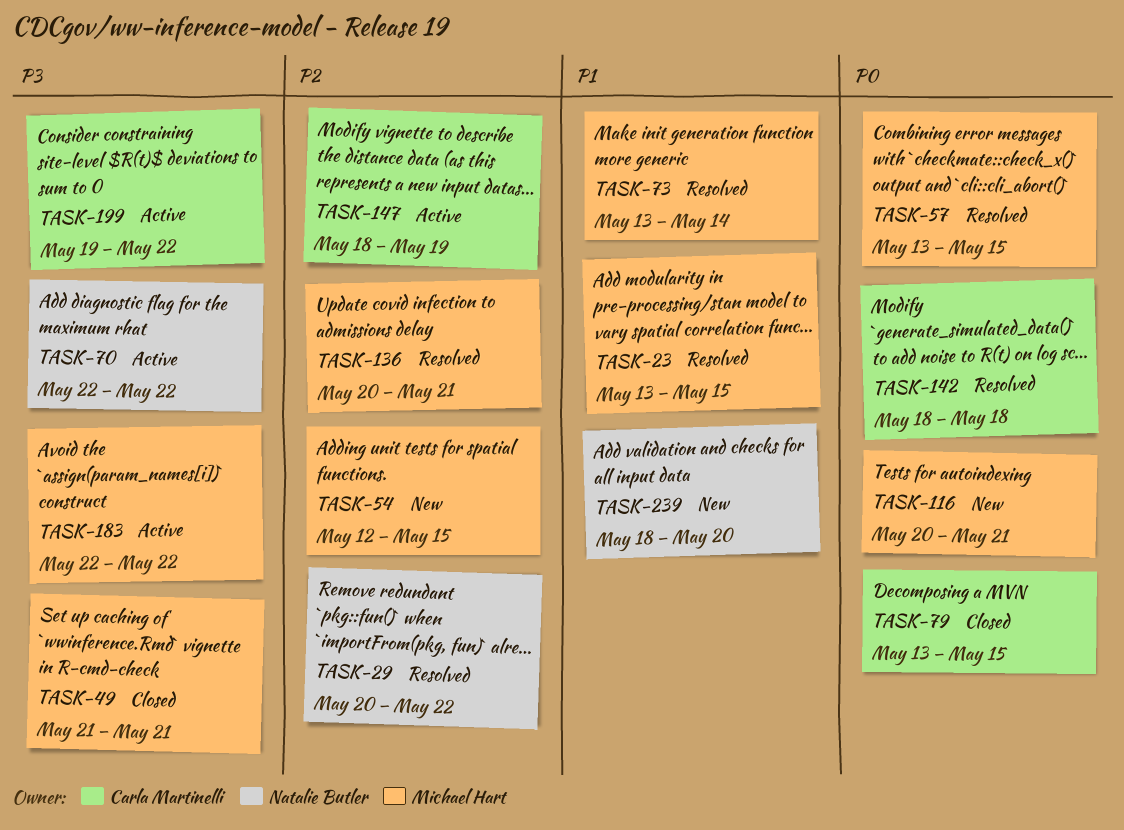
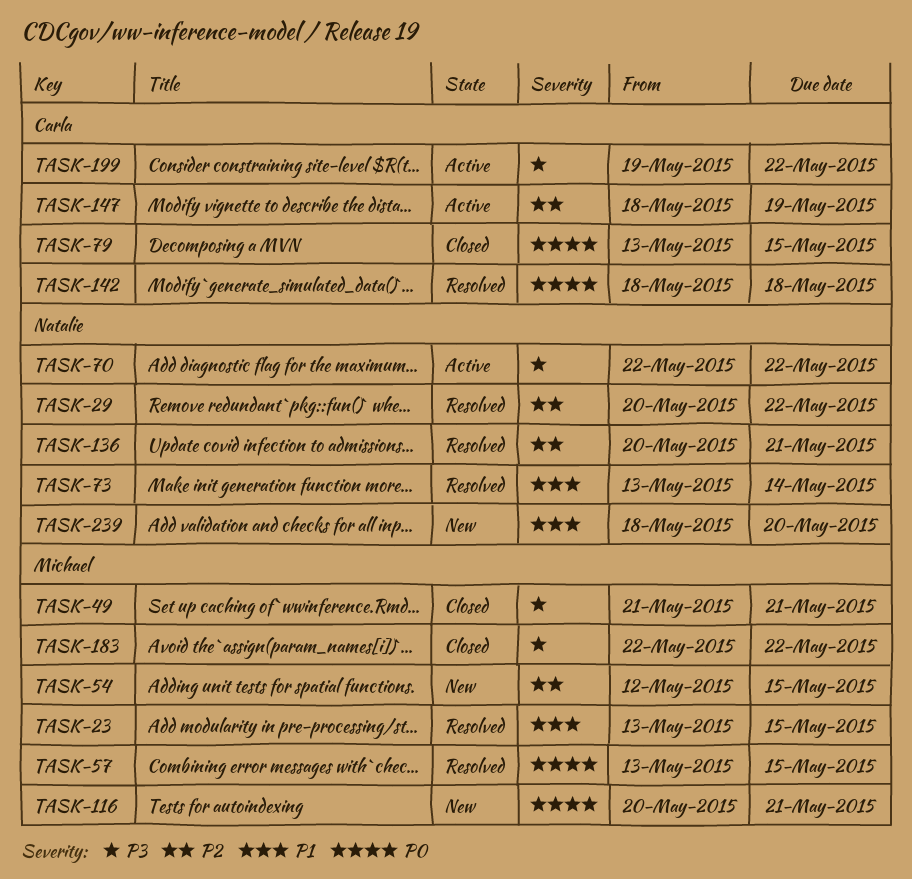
TASK-73, owner: Michael Hart -> Natalie Butler
TASK-136, owner: Michael Hart -> Natalie Butler
TASK-183, status: Active -> Closed

